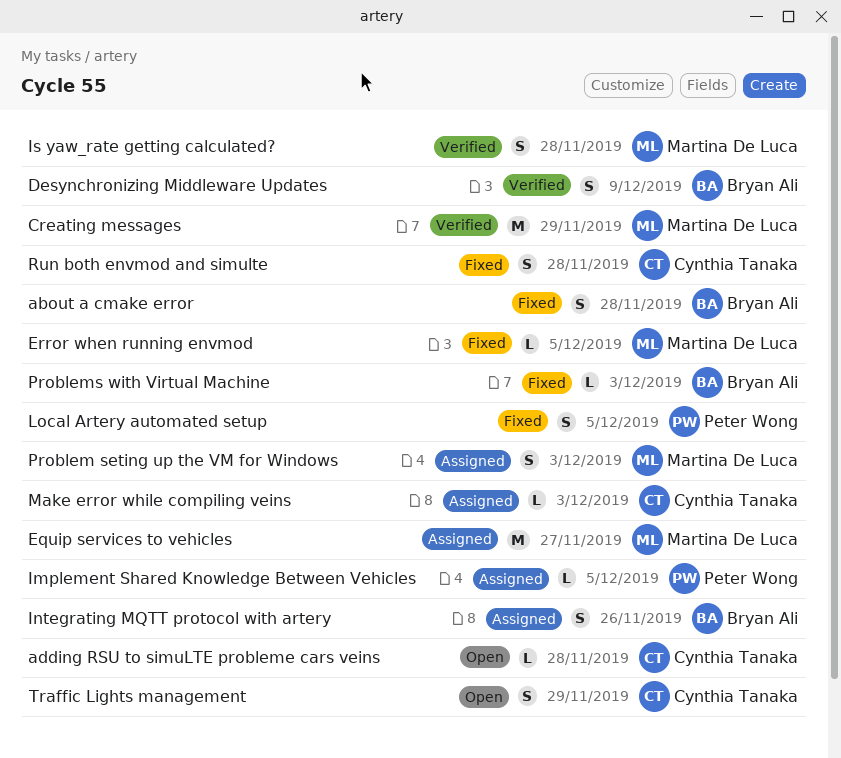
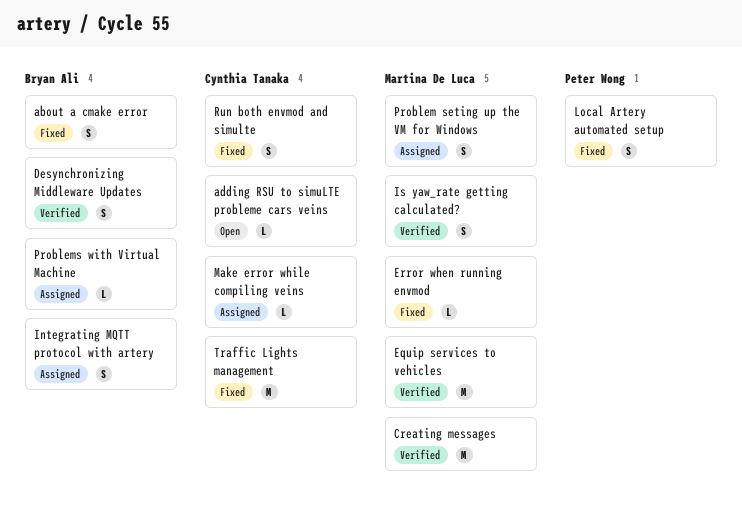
Equip services to vehicles, status: Assigned -> Verified
Implement Shared Knowledge Between Vehicles: present -> none
Problems with Virtual Machine, status: Fixed -> Assigned
Traffic Lights management, status: Open -> Fixed
Traffic Lights management, estimate: S -> M

